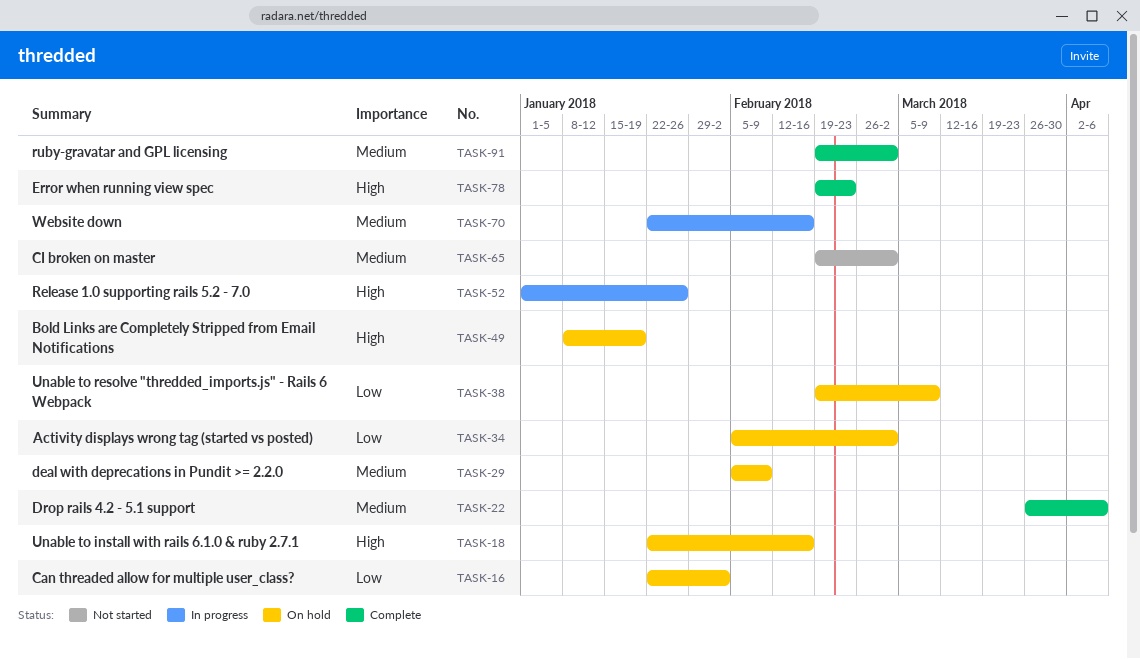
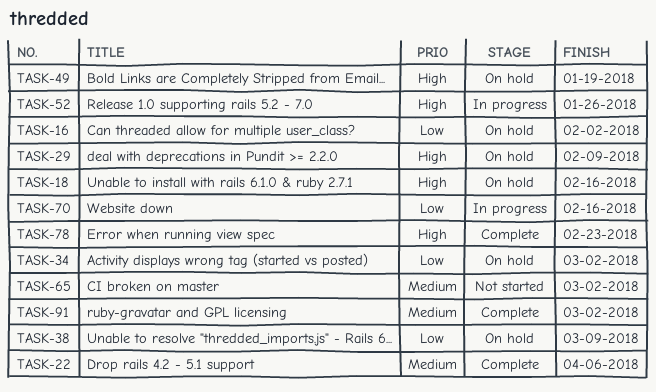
TASK-29, priority: Medium -> High
TASK-70, priority: Medium -> Low

